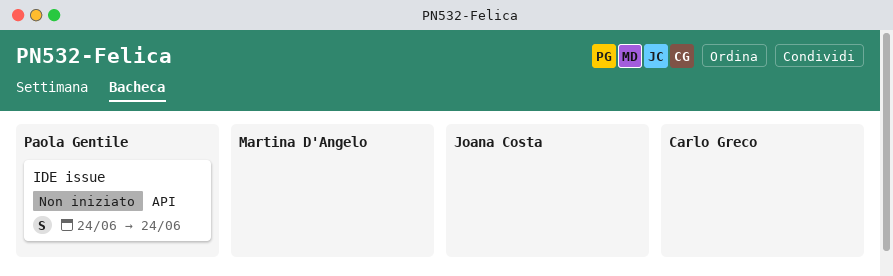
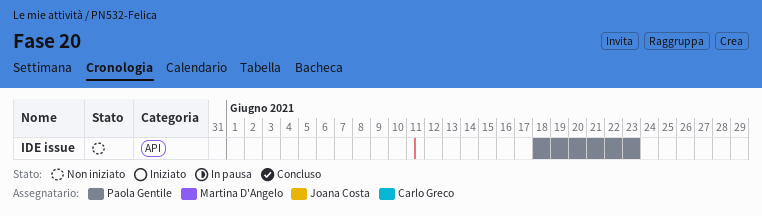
IDE issue, start: Jun 24 -> Jun 18
IDE issue, due: Jun 24 -> Jun 23

